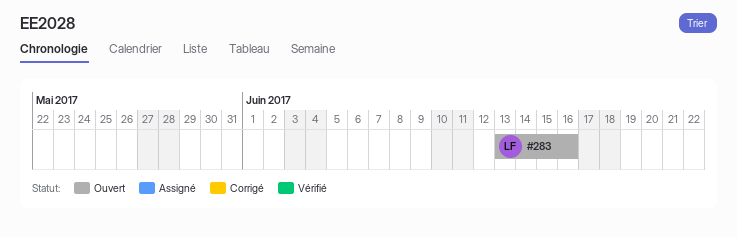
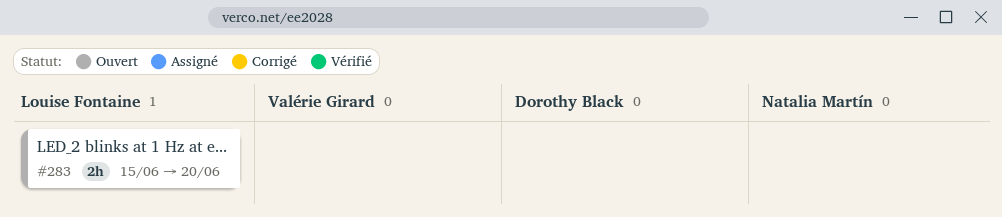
#283, start: Jun 13 -> Jun 15
#283, due: Jun 16 -> Jun 20

